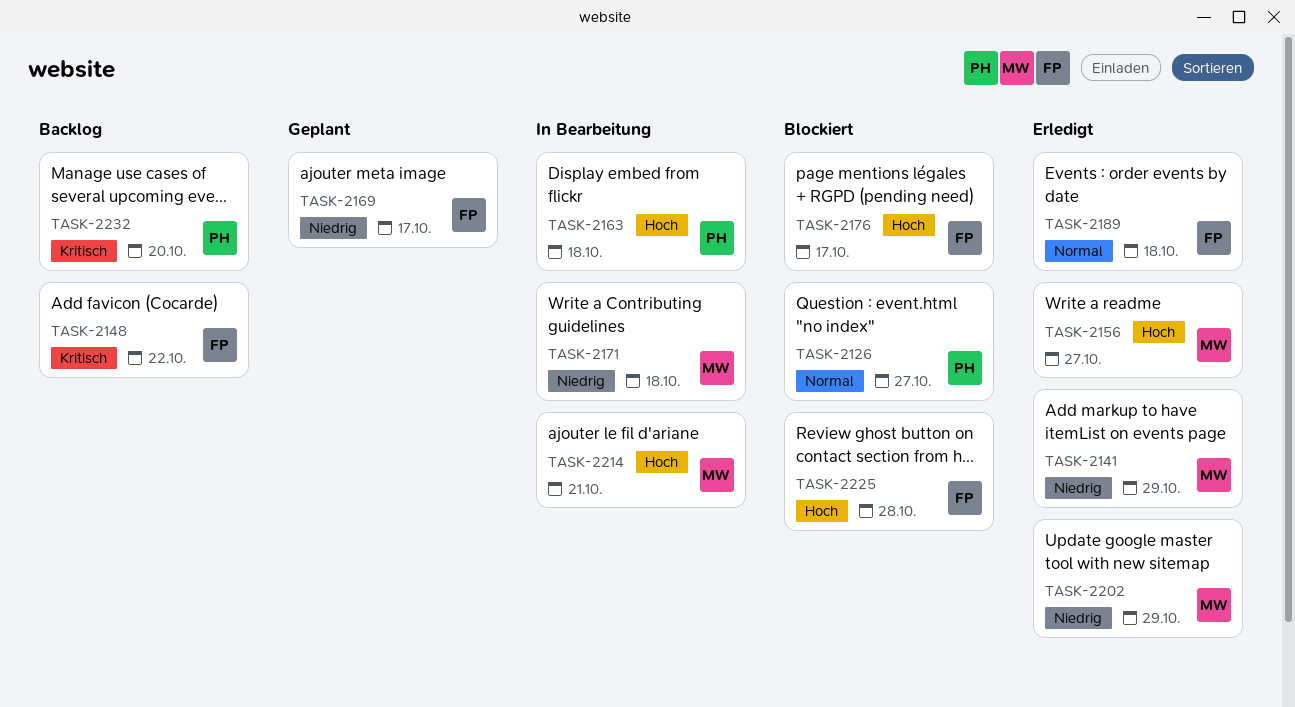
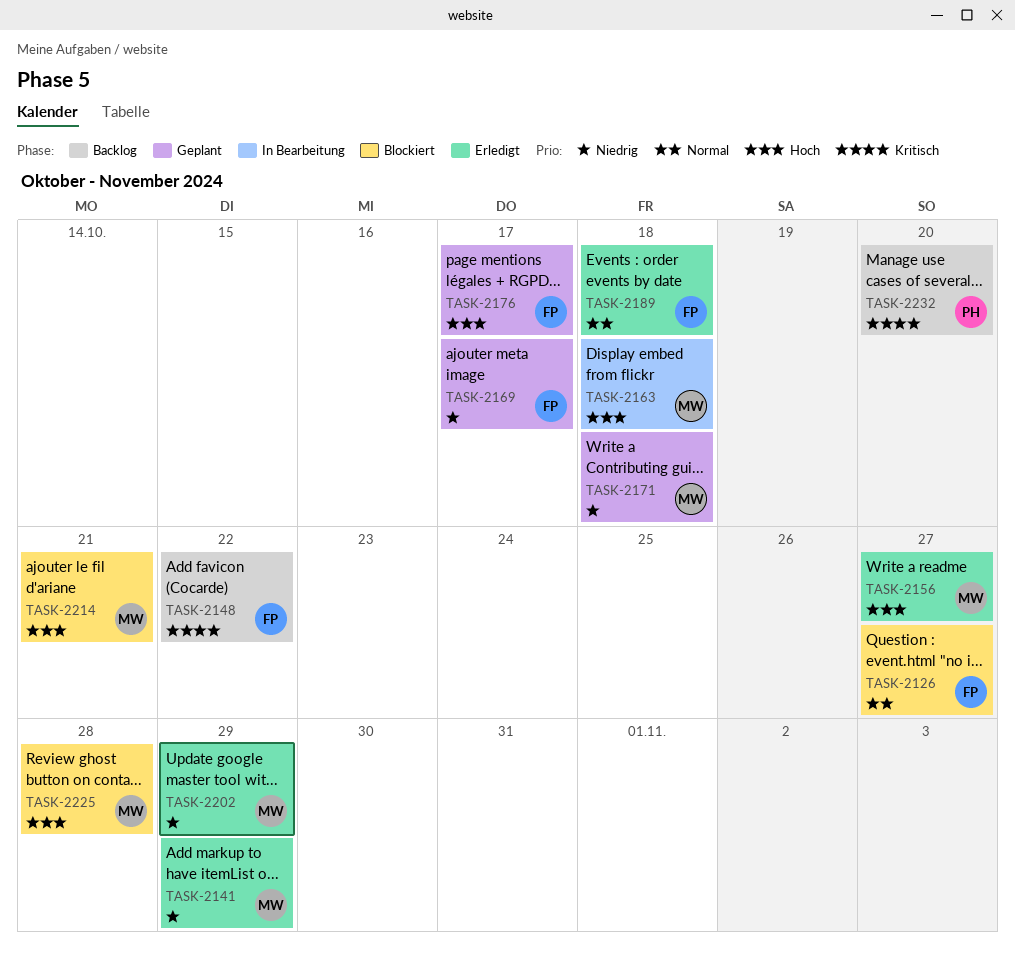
TASK-2126, owner: PH -> FP
TASK-2163, owner: PH -> MW
TASK-2171, status: In Bearbeitung -> Geplant
TASK-2176, status: Blockiert -> Geplant
TASK-2214, status: In Bearbeitung -> Blockiert
TASK-2225, owner: FP -> MW

